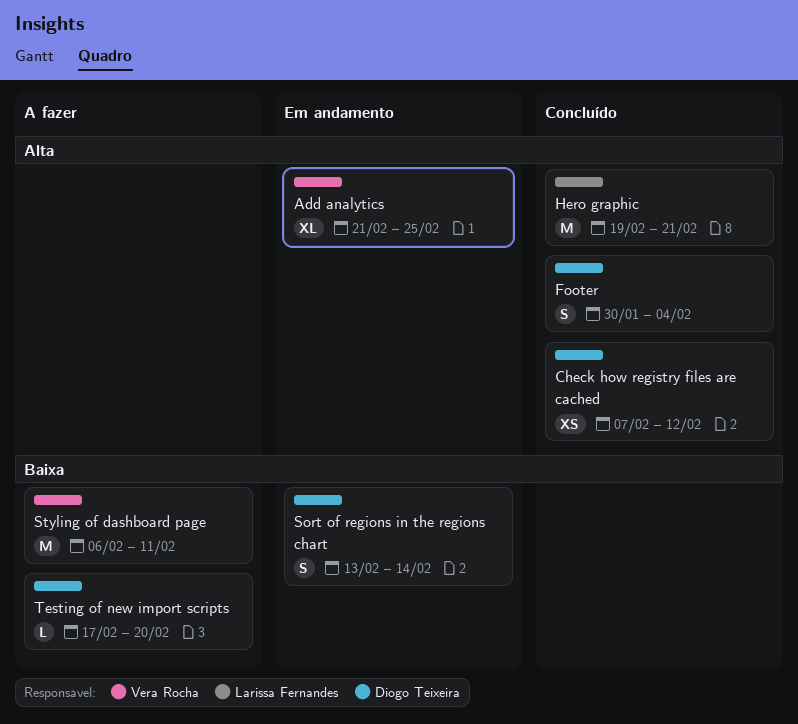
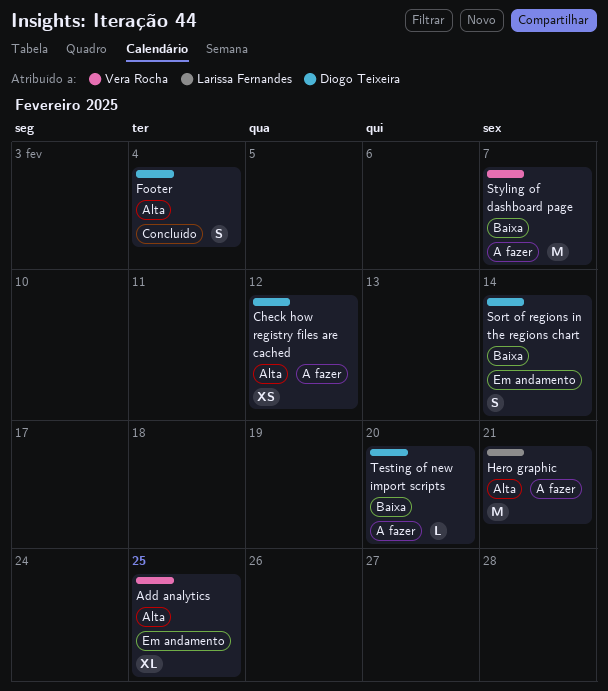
Check how registry files are cached, status: Concluído -> A fazer
Hero graphic, status: Concluído -> A fazer
Styling of dashboard page, due: Feb 11 -> Feb 7

